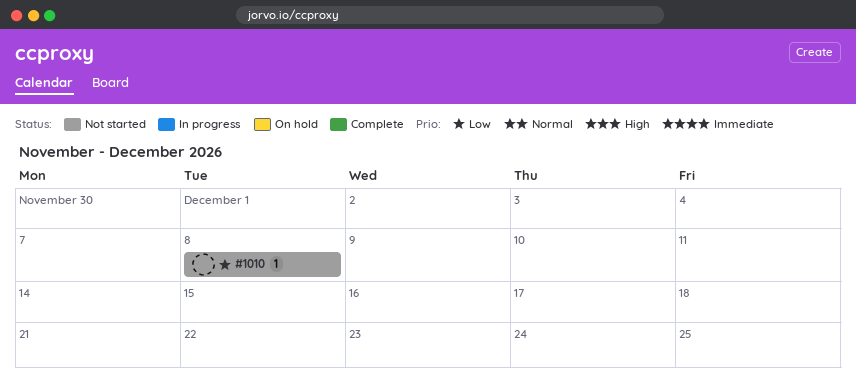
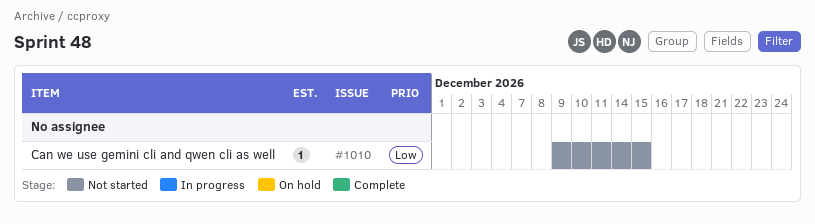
#1010, start: Dec 8 -> Dec 9
#1010, due: Dec 8 -> Dec 15

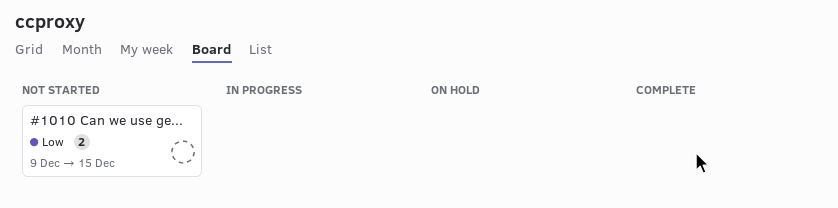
#1010, estimate: 1 -> 2

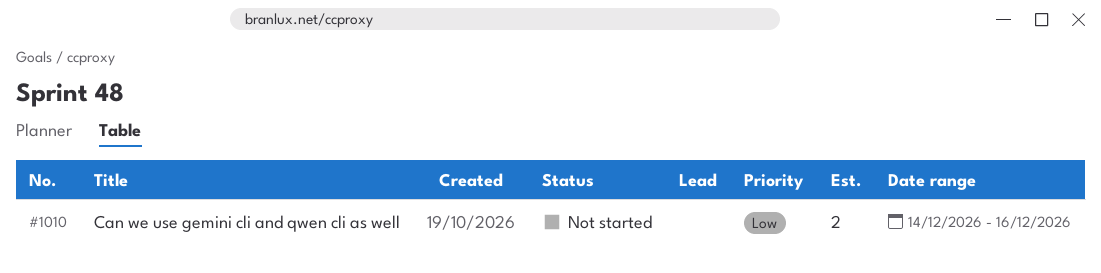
#1010, start: Dec 9 -> Dec 14
#1010, due: Dec 15 -> Dec 16

